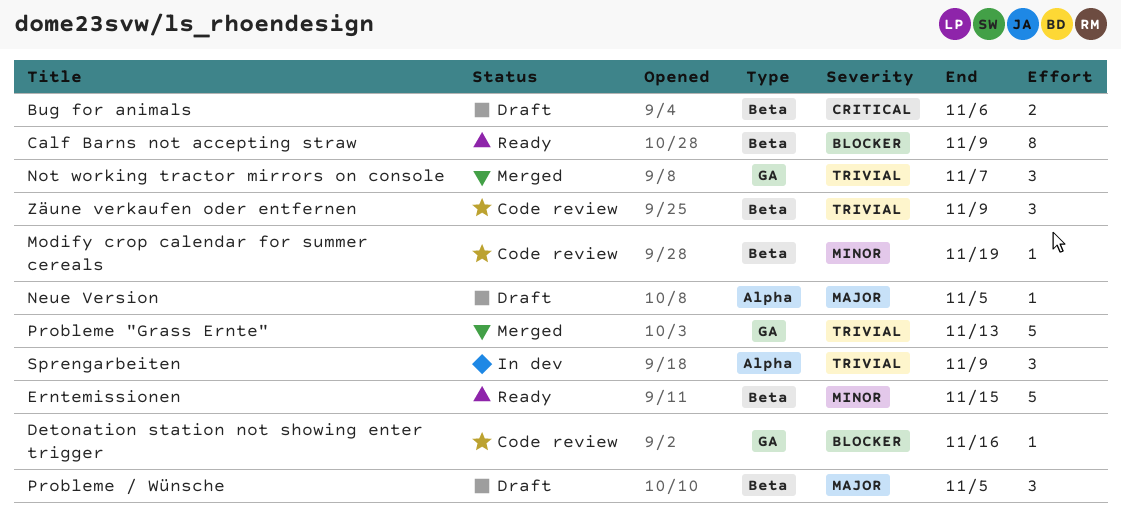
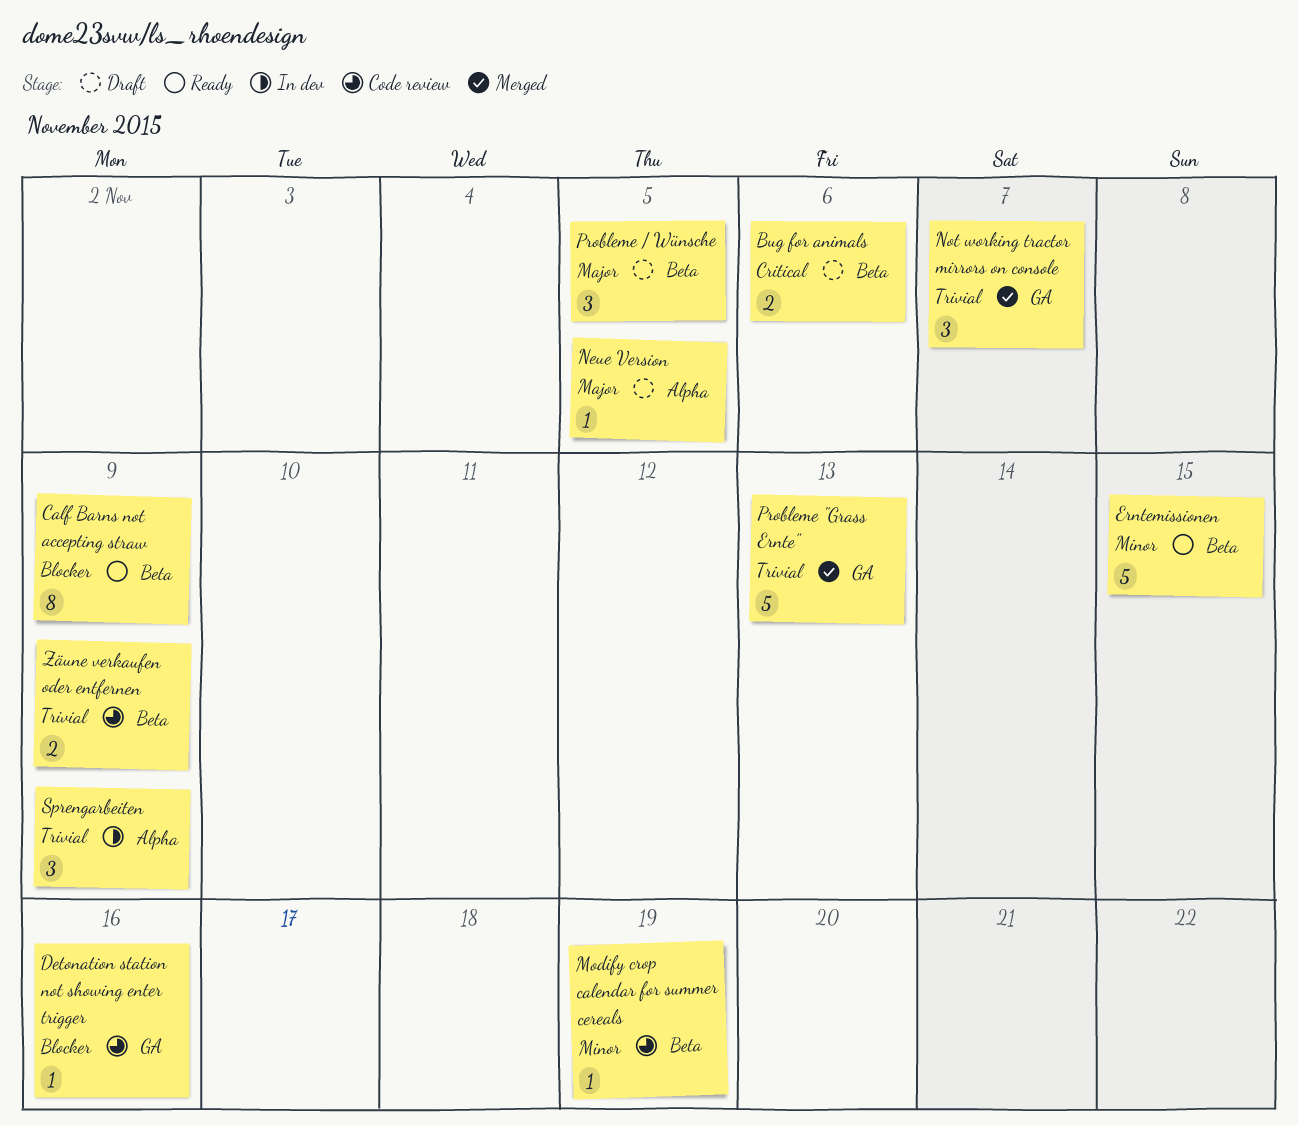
Zäune verkaufen oder entfernen, estimate: 3 -> 2

